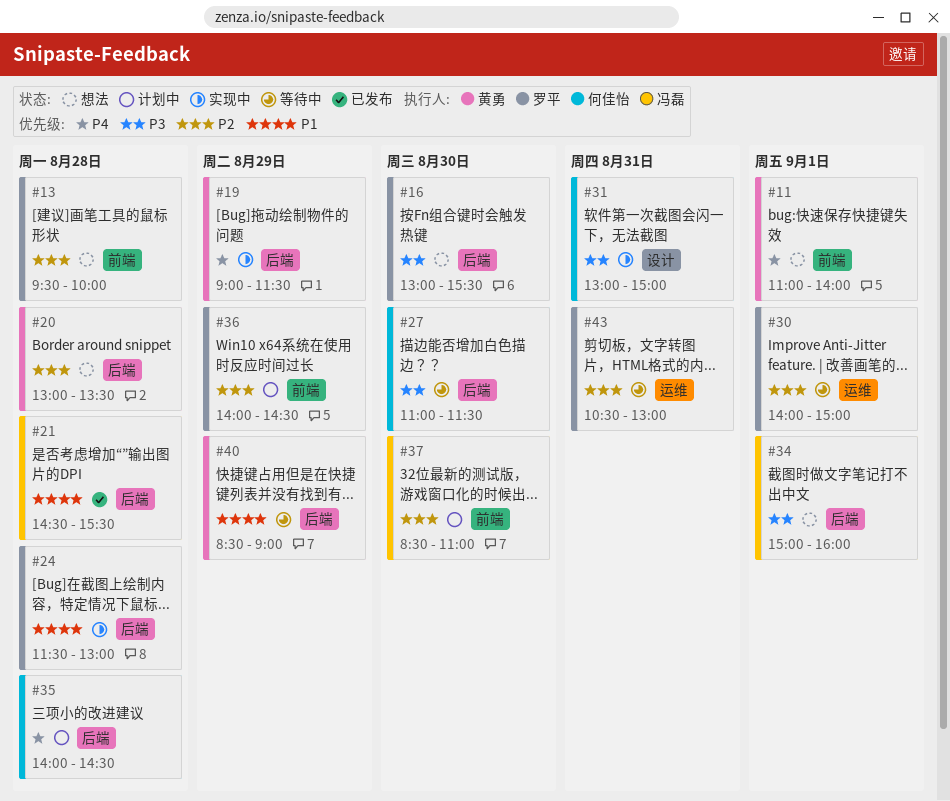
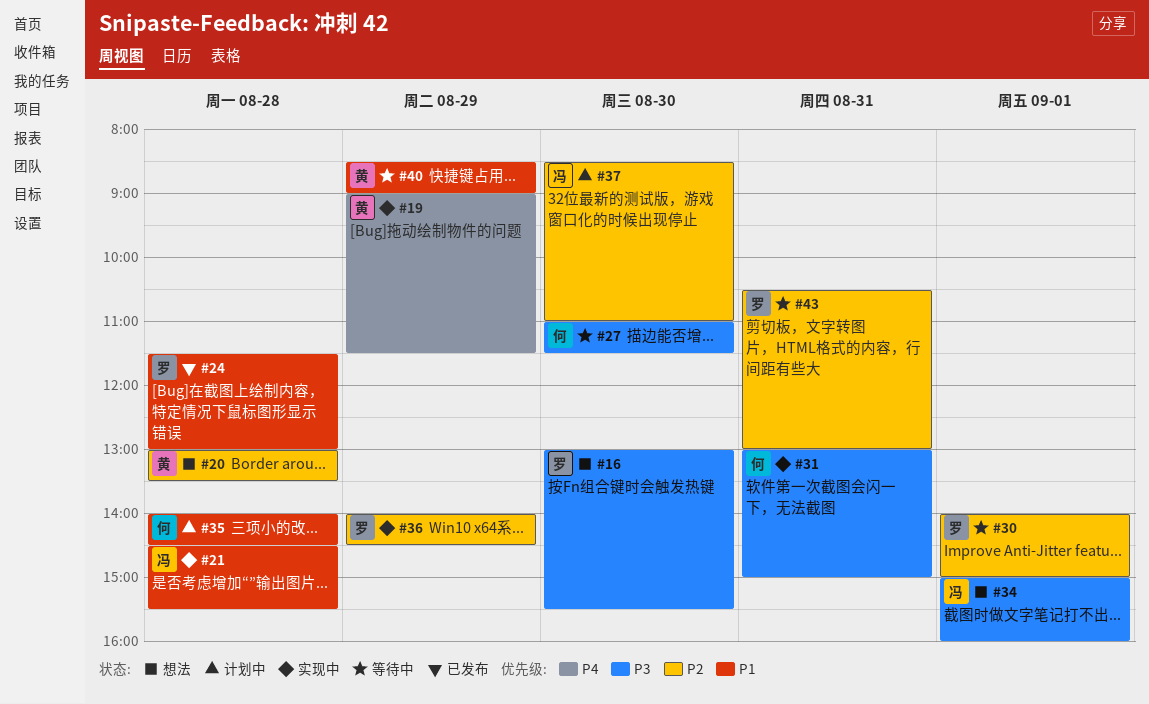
#11: present -> none
#13: present -> none
#21, status: 已发布 -> 实现中
#24, status: 实现中 -> 已发布
#35, priority: P4 -> P1
#36, status: 计划中 -> 实现中

